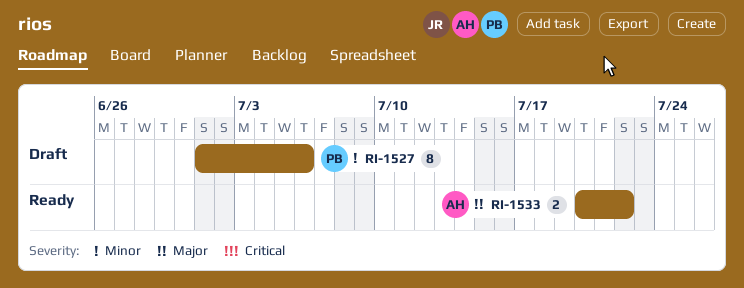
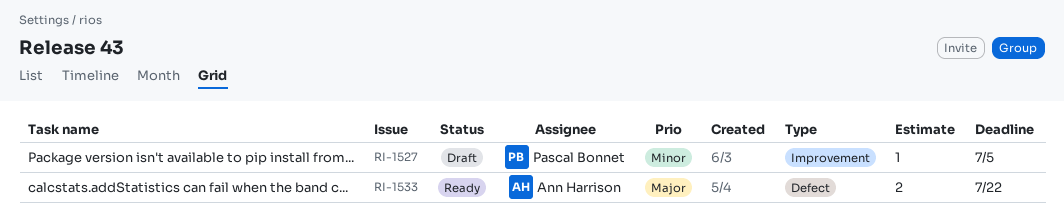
RI-1527, estimate: 8 -> 1
RI-1527, due: Jul 6 -> Jul 5

